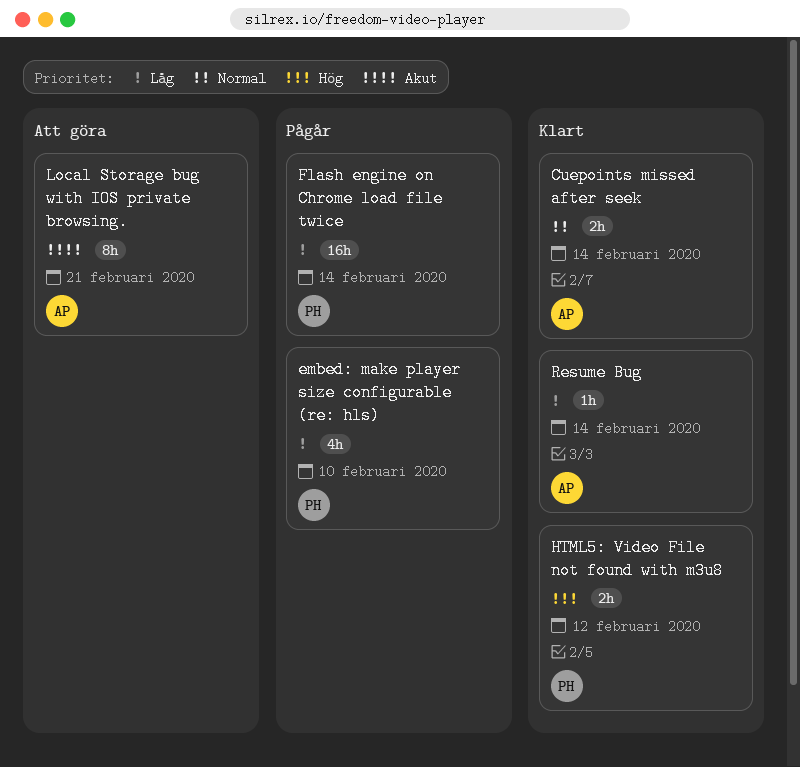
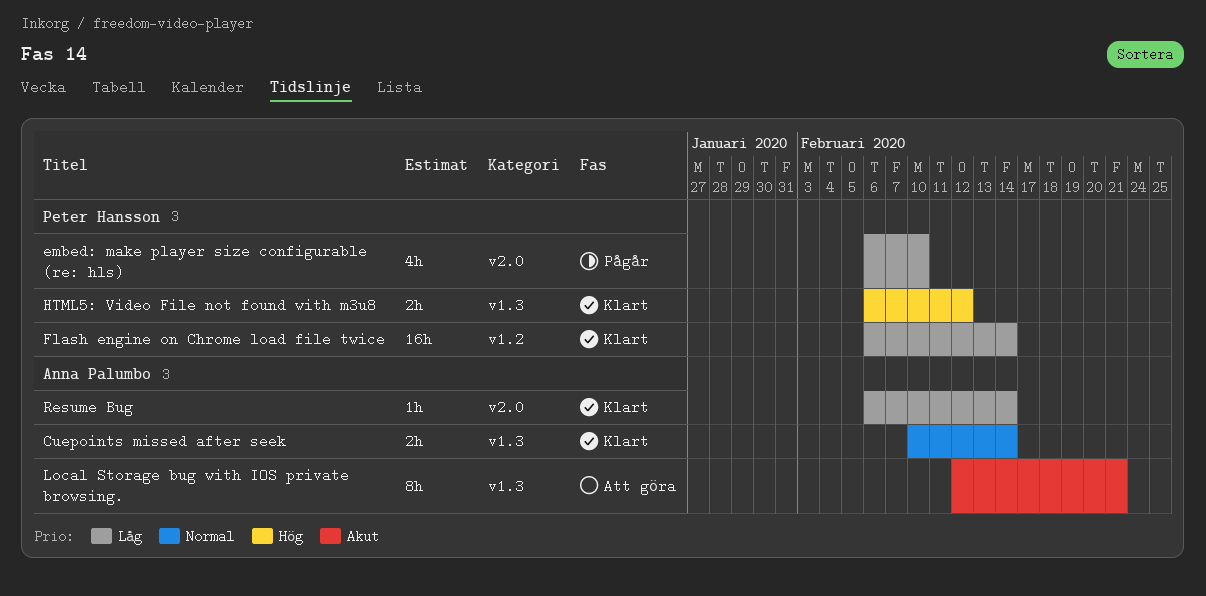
Flash engine on Chrome load file twice, status: Pågår -> Klart

